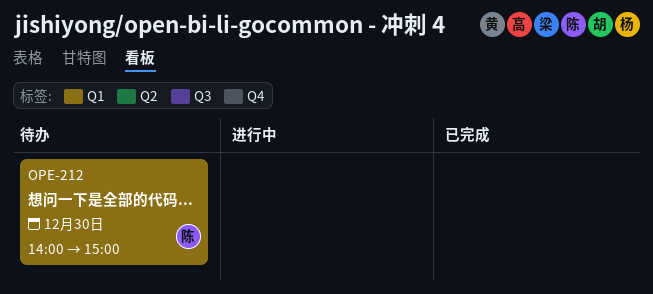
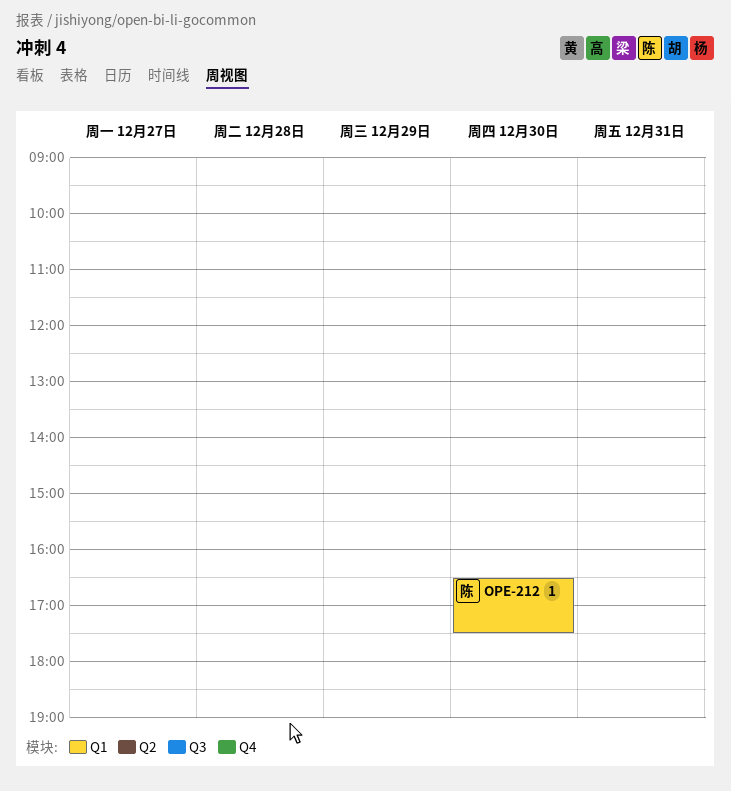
OPE-212, begins: 14:00 -> 16:30
OPE-212, ends: 15:00 -> 17:30

